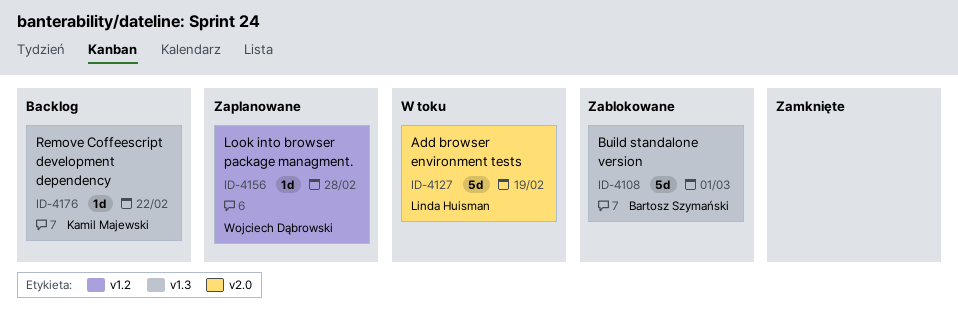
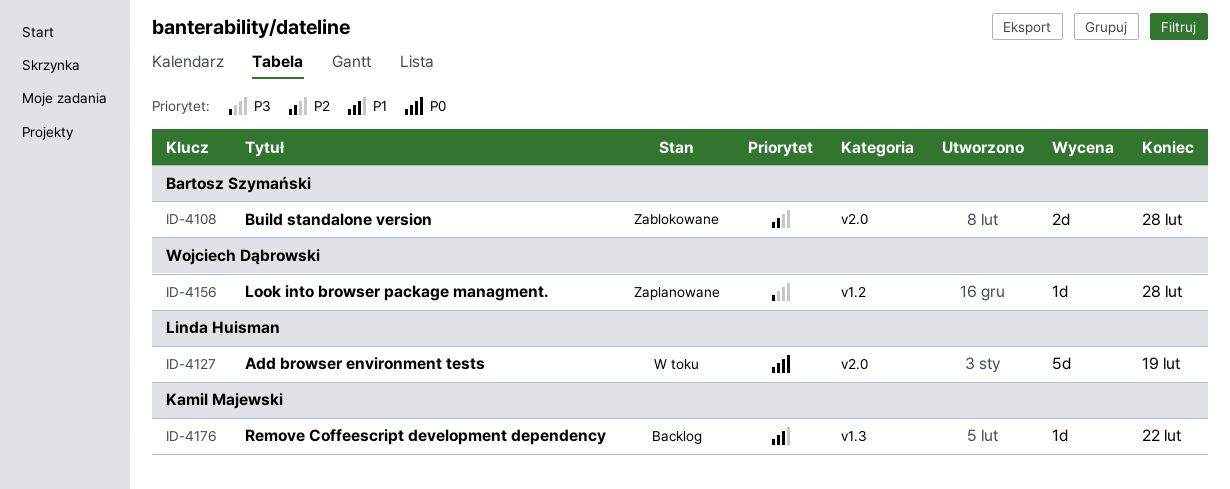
ID-4108, label: v1.3 -> v2.0
ID-4108, estimate: 5d -> 2d
ID-4108, due: Mar 1 -> Feb 28

